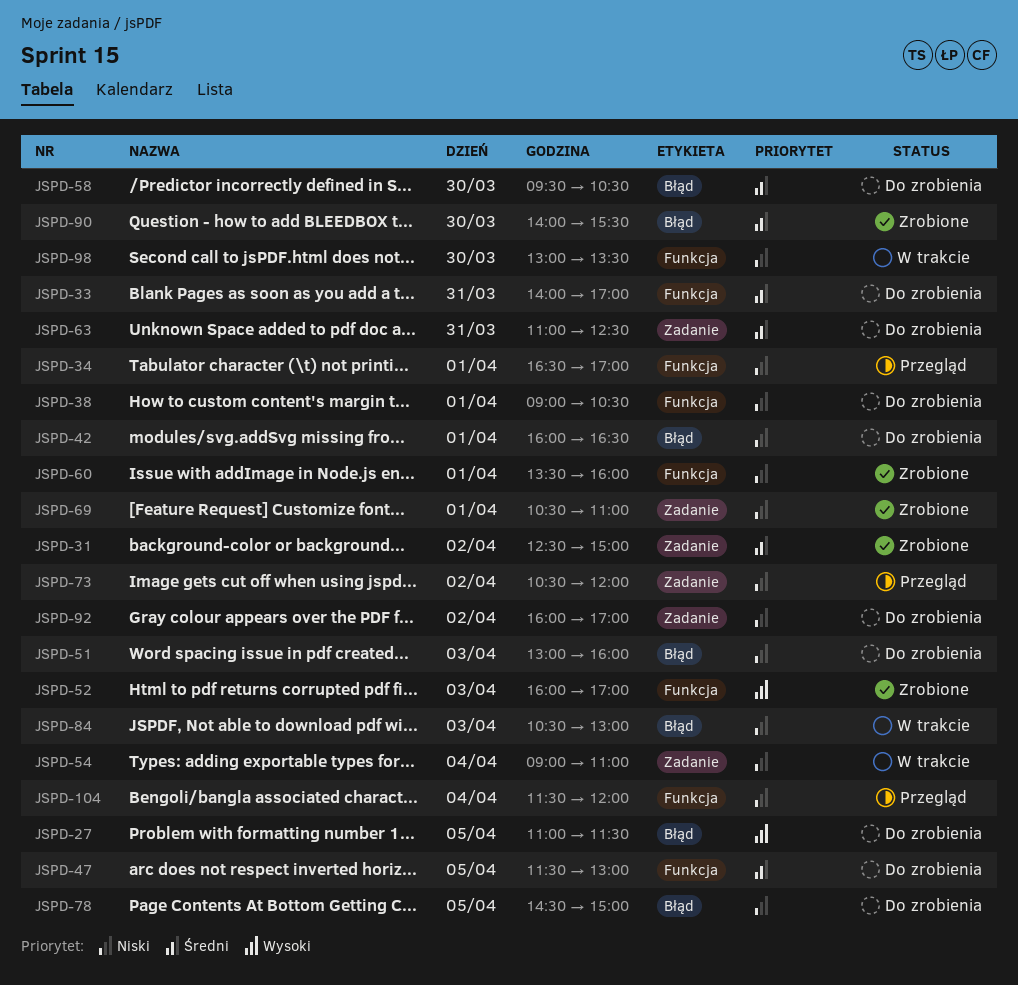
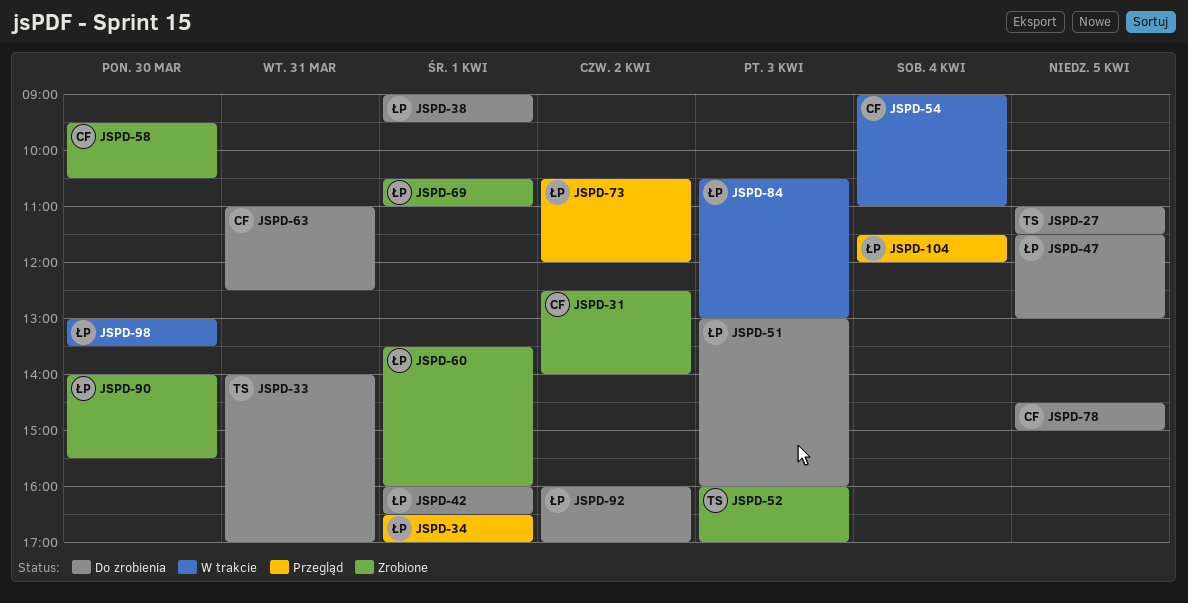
JSPD-31, ends: 15:00 -> 14:00
JSPD-38, ends: 10:30 -> 09:30
JSPD-58, status: Do zrobienia -> Zrobione

